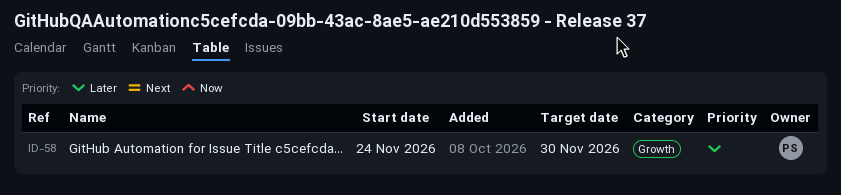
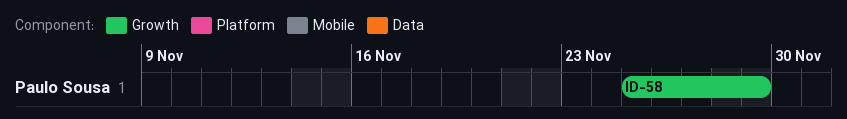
ID-58, start: Nov 24 -> Nov 25
ID-58, due: Nov 30 -> Nov 29

